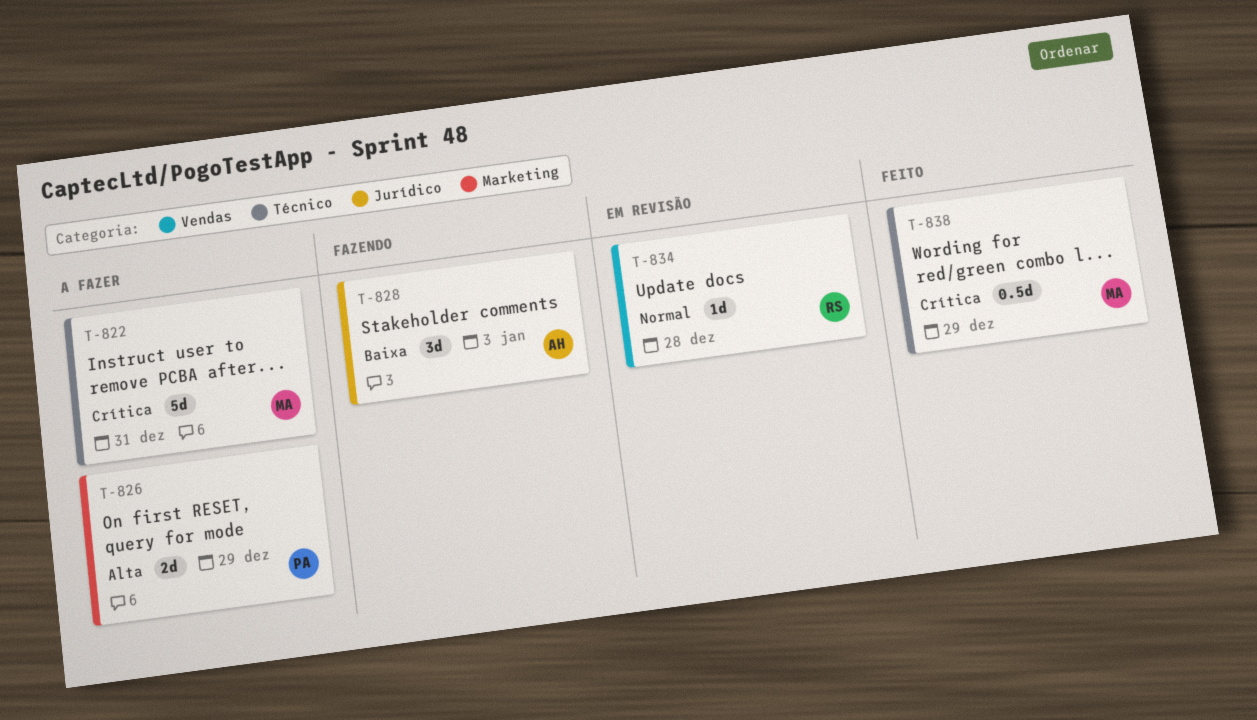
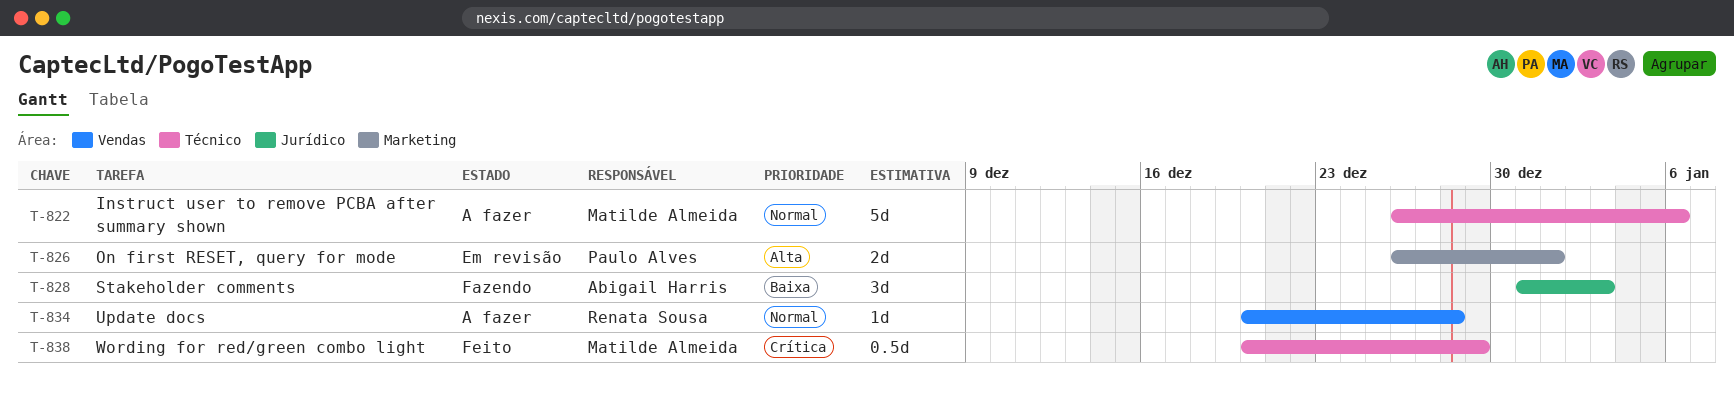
T-822, priority: Crítica -> Normal
T-822, due: Dec 31 -> Jan 6
T-826, status: A fazer -> Em revisão
T-826, due: Dec 29 -> Jan 1
T-834, status: Em revisão -> A fazer

